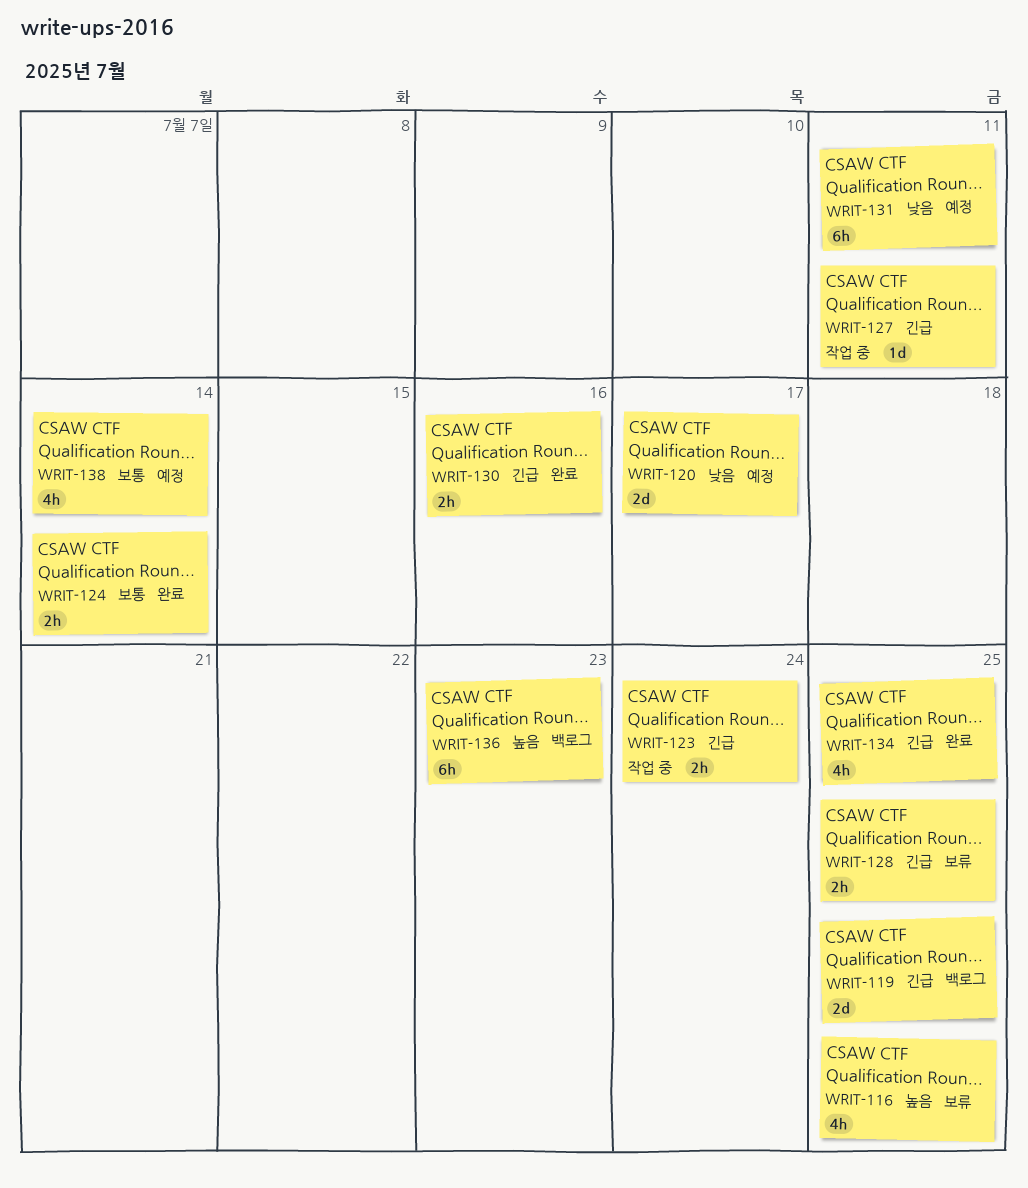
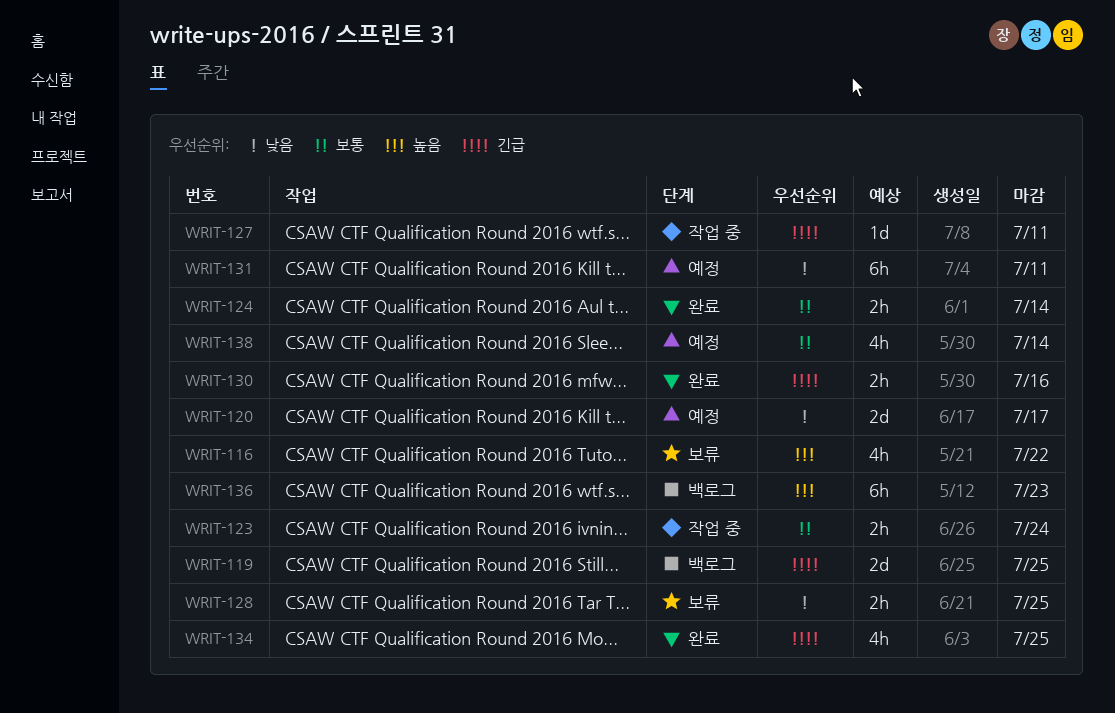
WRIT-116, due: Jul 25 -> Jul 22
WRIT-123, priority: 긴급 -> 보통
WRIT-128, priority: 긴급 -> 낮음

